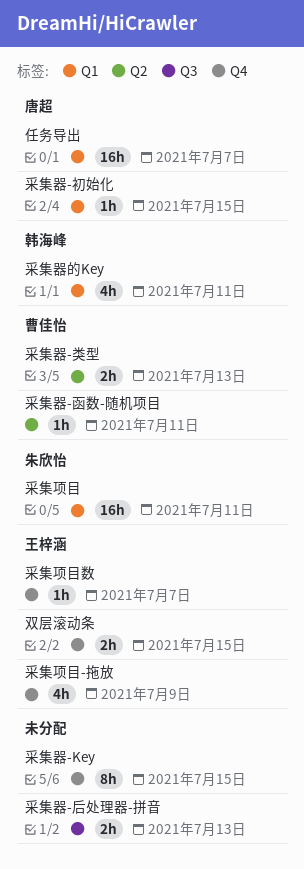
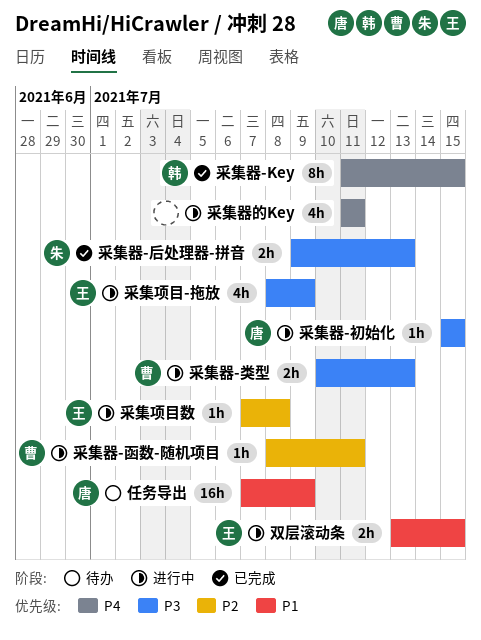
任务导出, due: Jul 7 -> Jul 9
采集器-Key, owner: none -> 韩海峰
采集器-后处理器-拼音, owner: none -> 朱欣怡
采集器的Key, owner: 韩海峰 -> none
采集项目: present -> none
采集项目数, due: Jul 7 -> Jul 8

